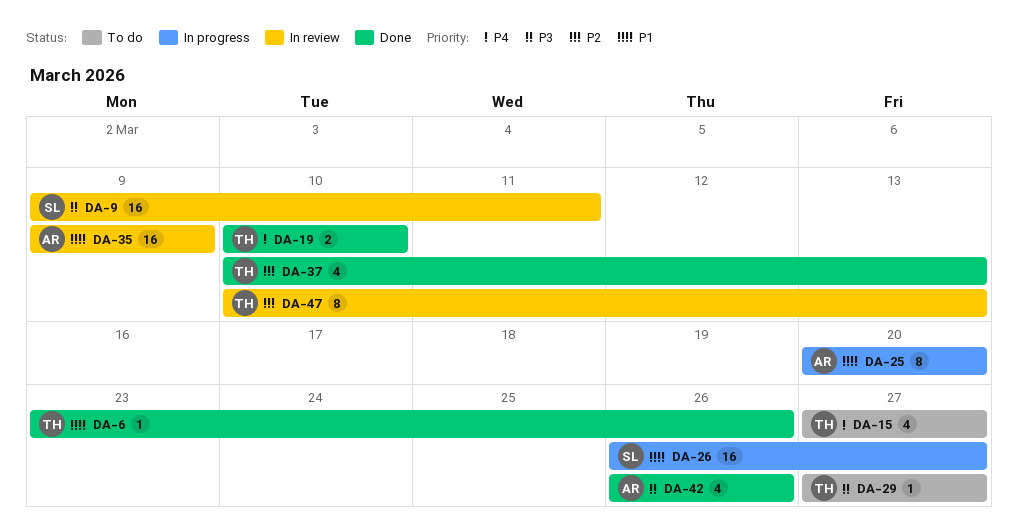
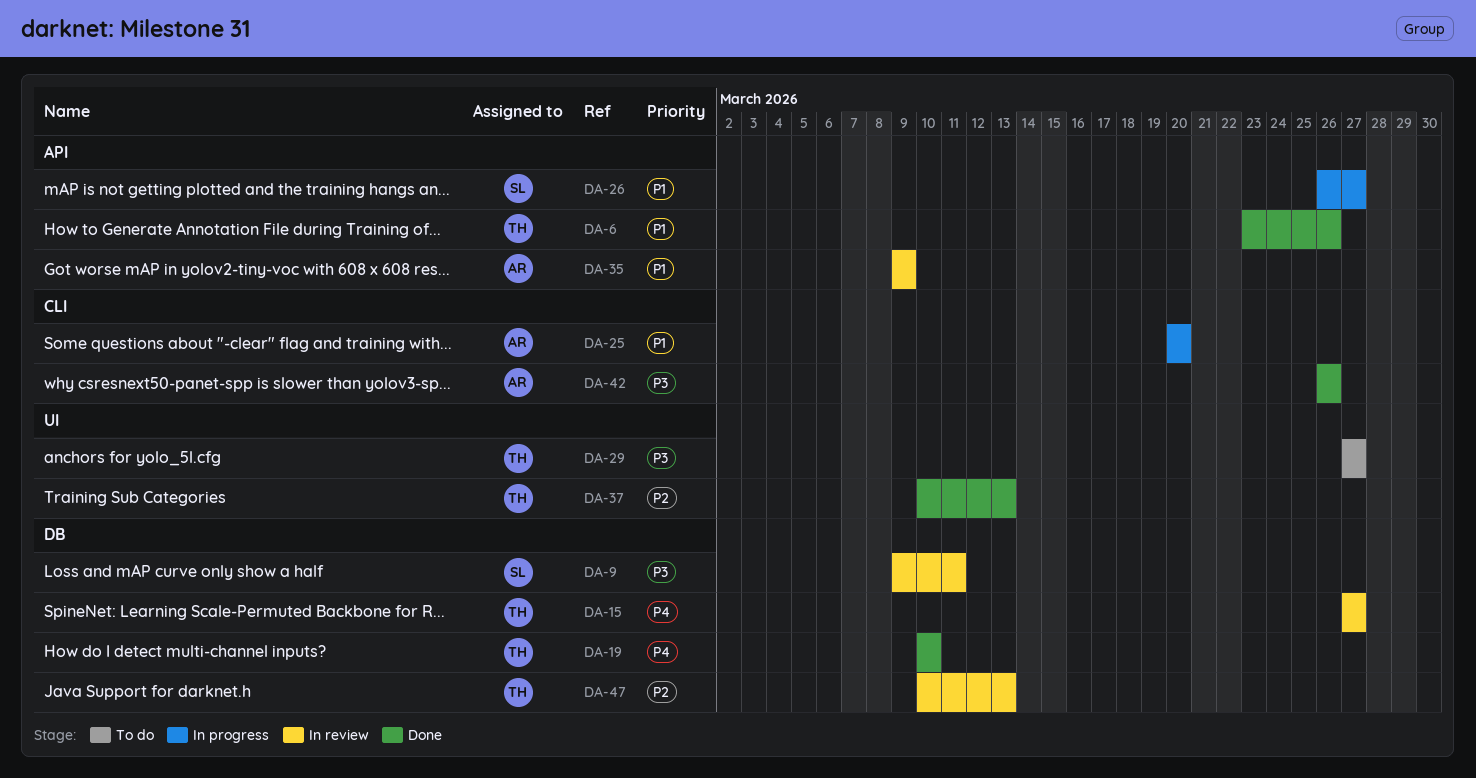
DA-15, status: To do -> In review

